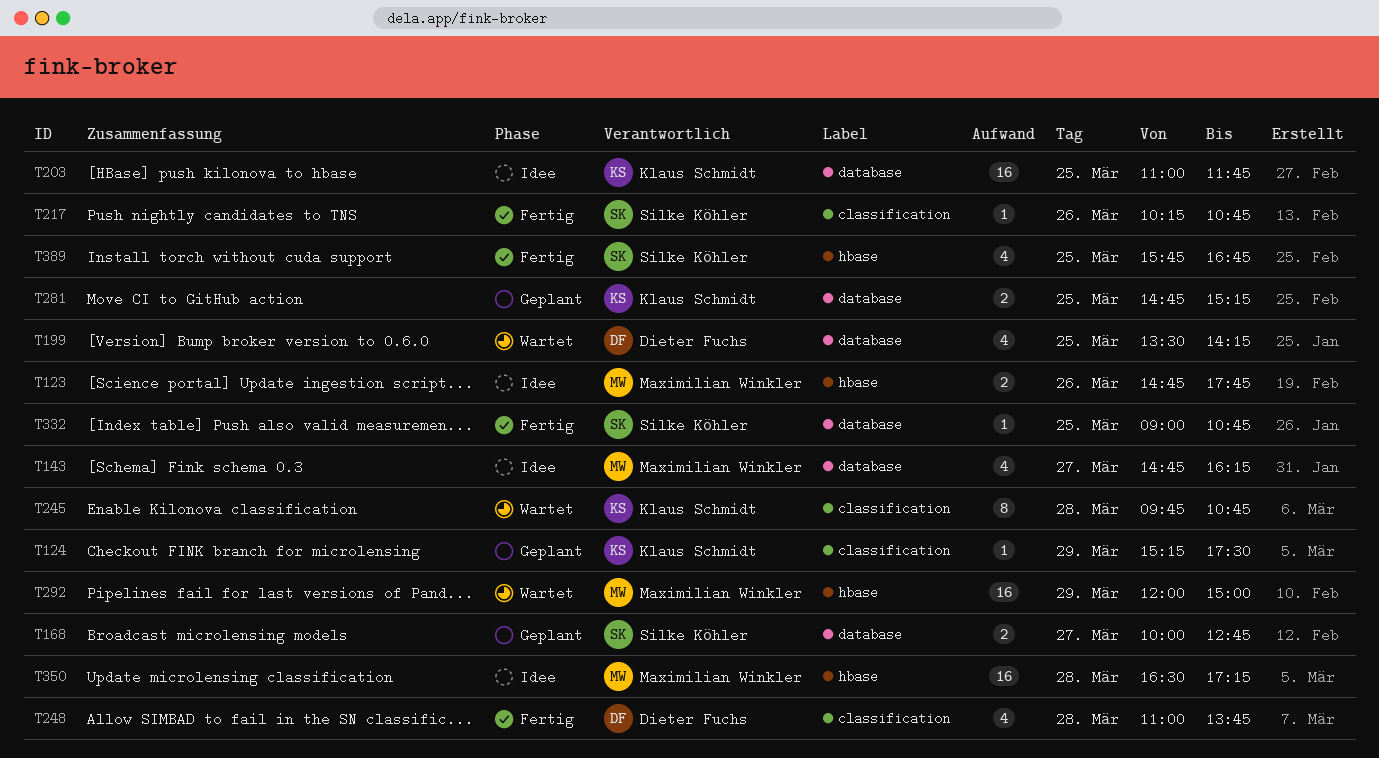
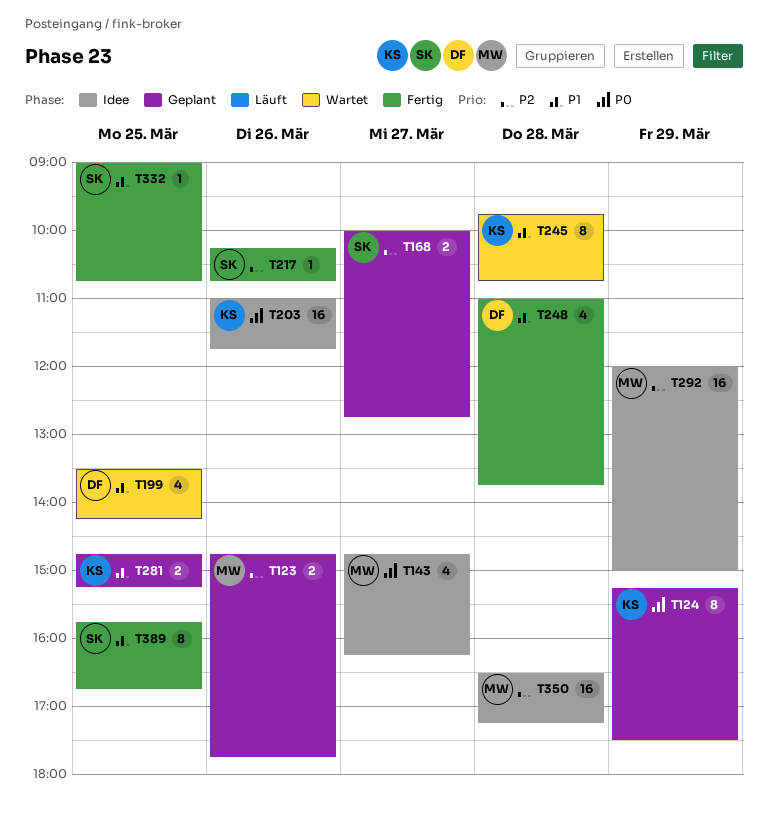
T123, status: Idee -> Geplant
T124, estimate: 1 -> 8
T203, day: Mar 25 -> Mar 26
T292, status: Wartet -> Idee
T389, estimate: 4 -> 8

